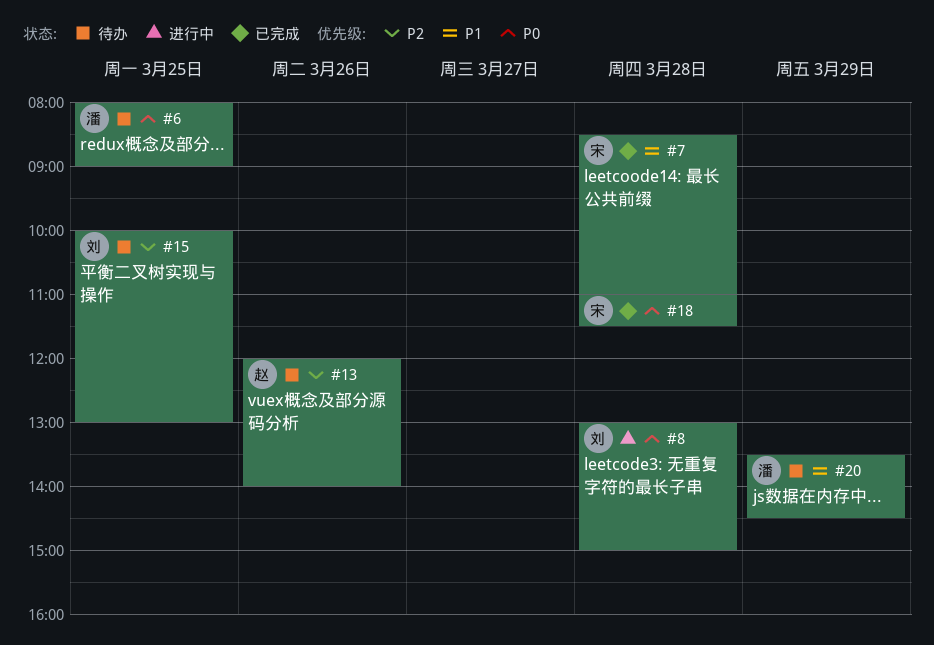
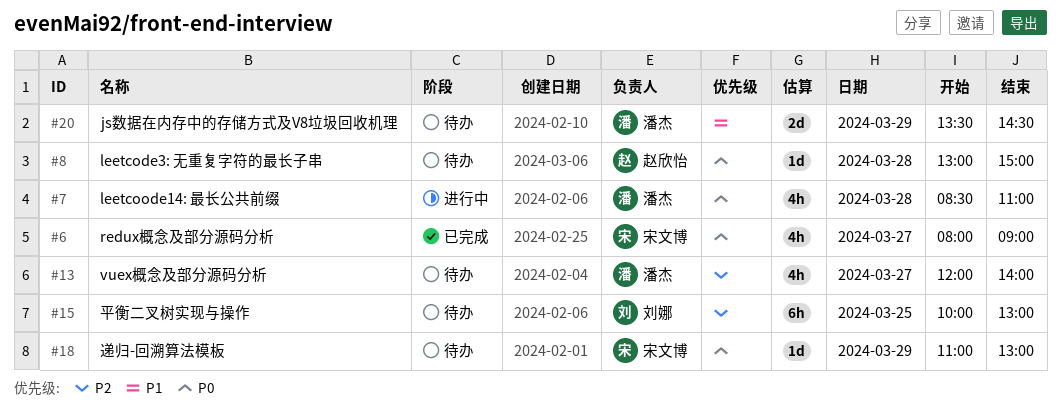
#6, status: 待办 -> 已完成
#6, owner: 潘杰 -> 宋文博
#6, day: Mar 25 -> Mar 27
#7, status: 已完成 -> 进行中
#7, owner: 宋文博 -> 潘杰
#7, priority: P1 -> P0
#8, status: 进行中 -> 待办
#8, owner: 刘娜 -> 赵欣怡
#13, owner: 赵欣怡 -> 潘杰
#13, day: Mar 26 -> Mar 27
#18, status: 已完成 -> 待办
#18, day: Mar 28 -> Mar 29
#18, ends: 11:30 -> 13:00

